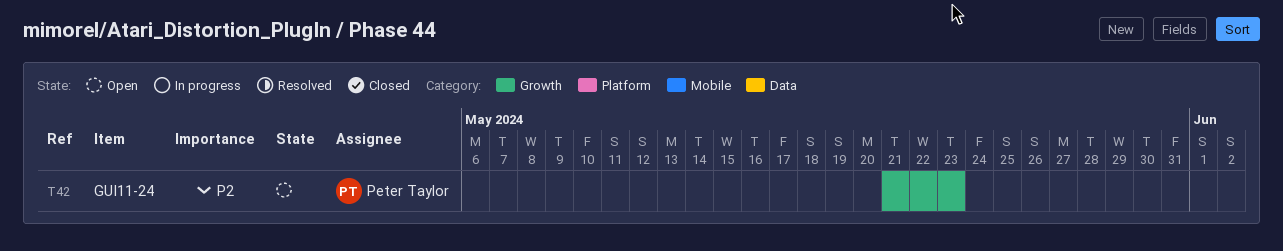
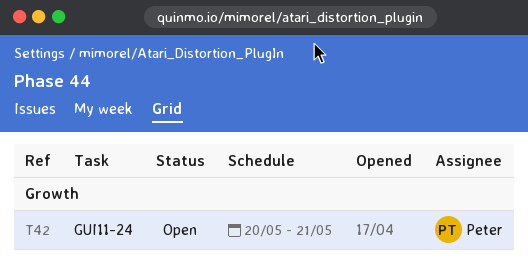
T42, start: May 21 -> May 20
T42, due: May 23 -> May 21

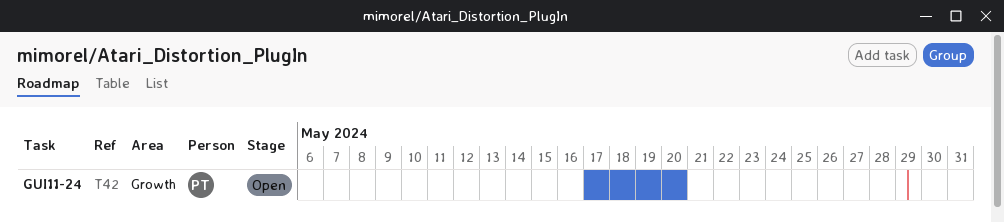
T42, start: May 20 -> May 17
T42, due: May 21 -> May 20

